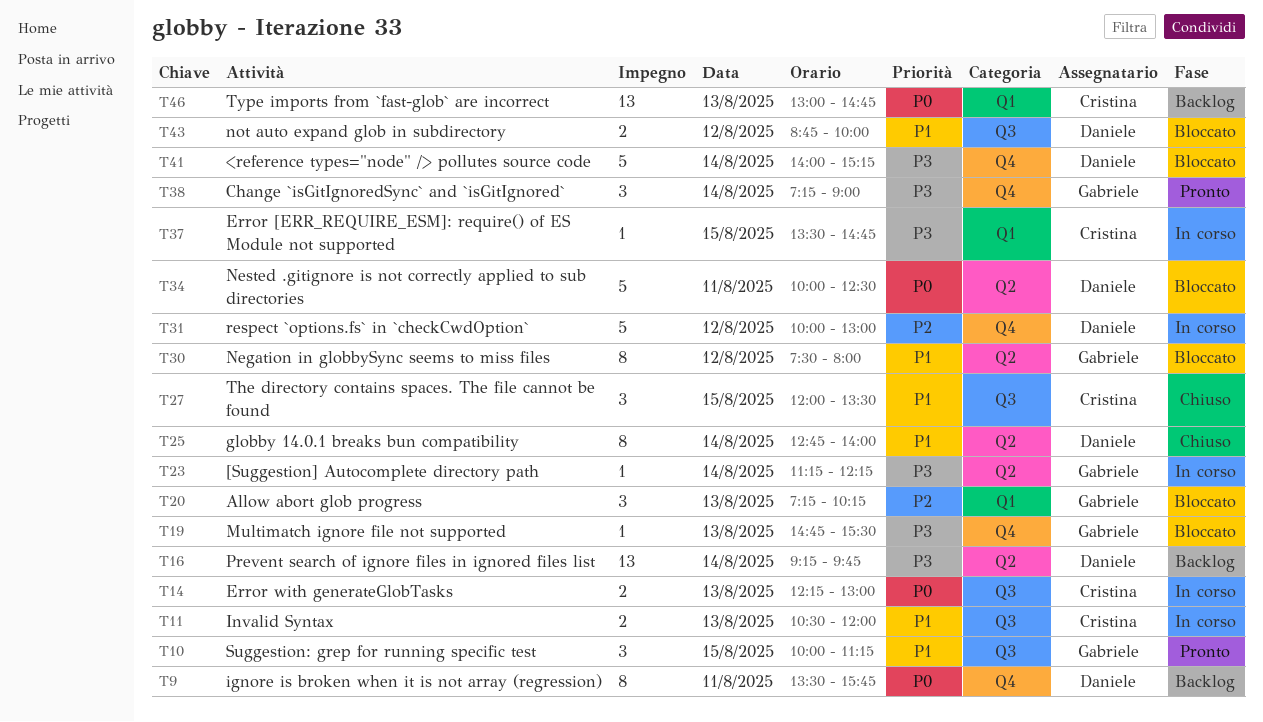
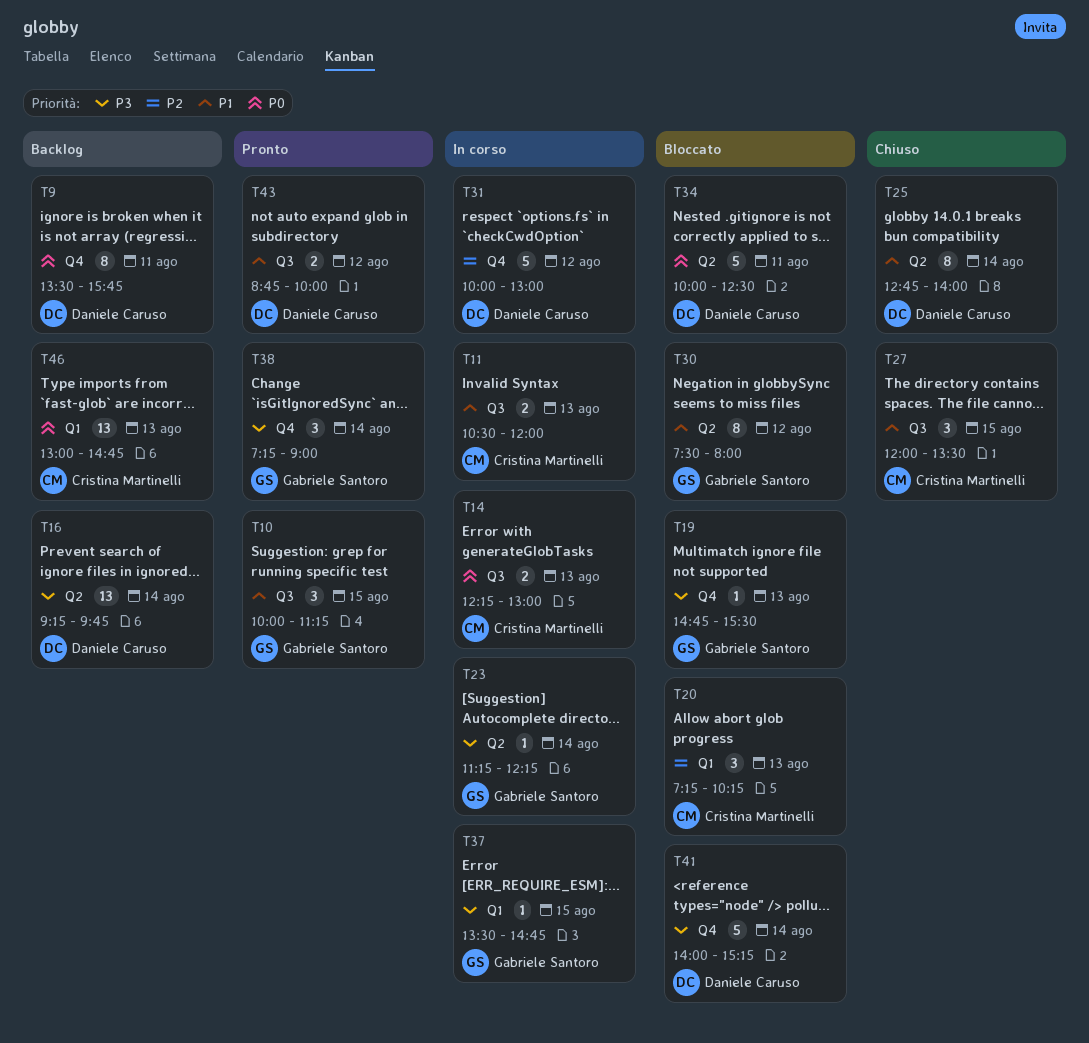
T20, owner: Gabriele Santoro -> Cristina Martinelli
T37, owner: Cristina Martinelli -> Gabriele Santoro
T43, status: Bloccato -> Pronto

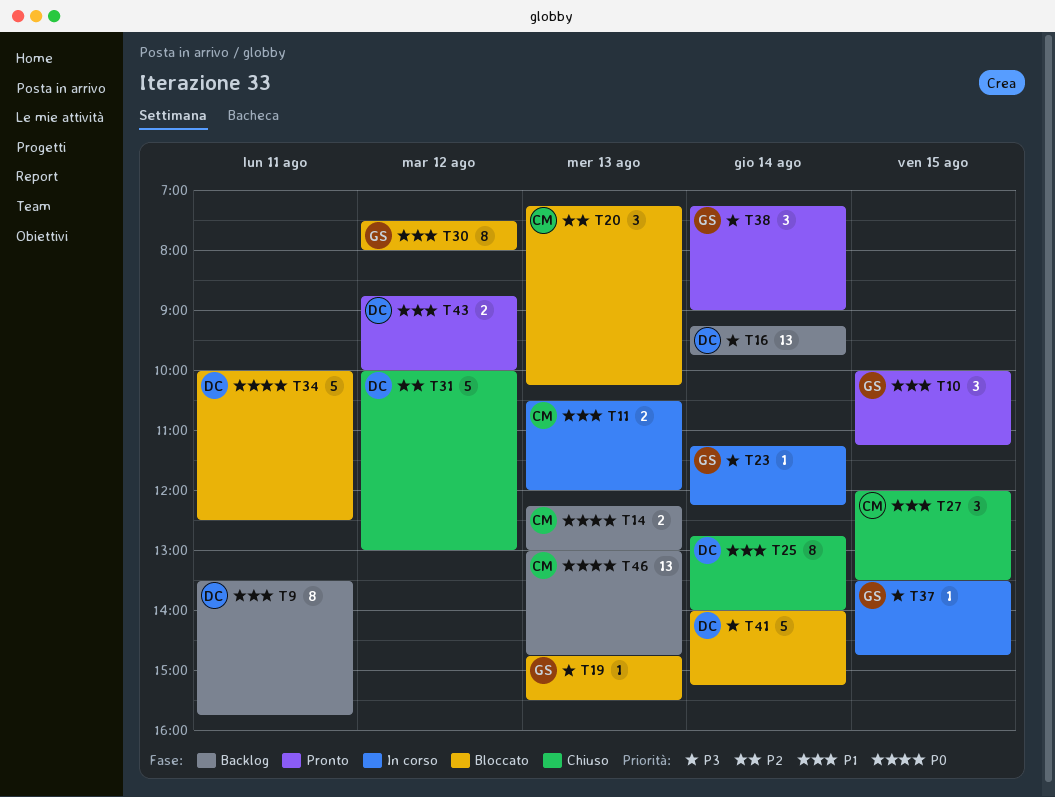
T9, priority: P0 -> P1
T14, status: In corso -> Backlog
T31, status: In corso -> Chiuso

